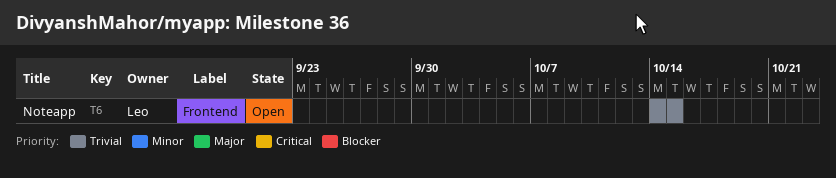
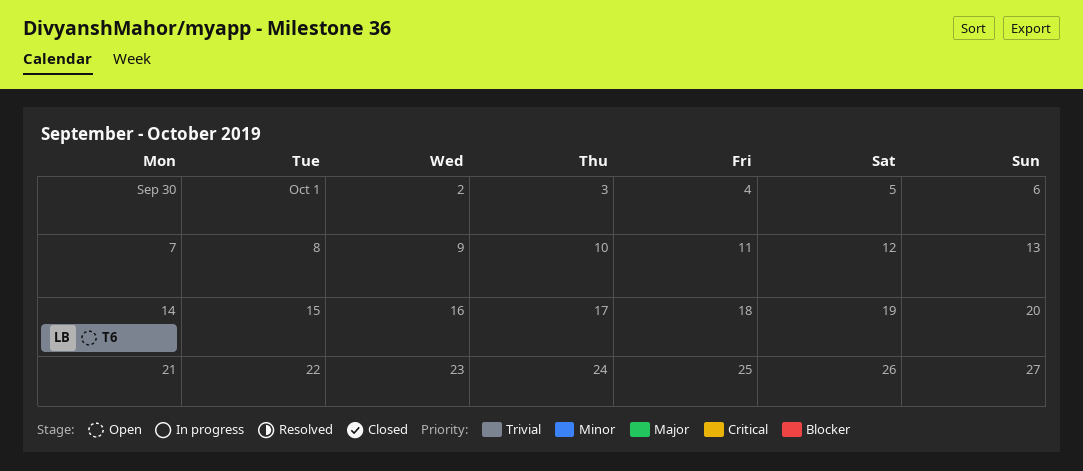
T6, due: Oct 15 -> Oct 14

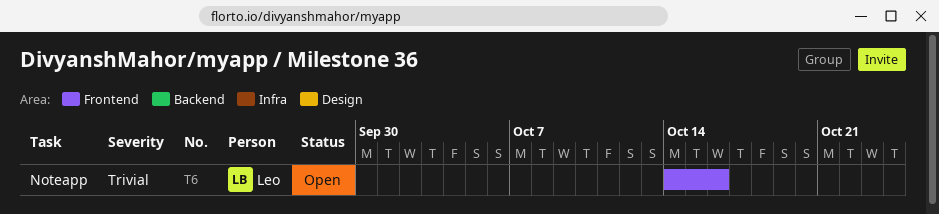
T6, due: Oct 14 -> Oct 16

